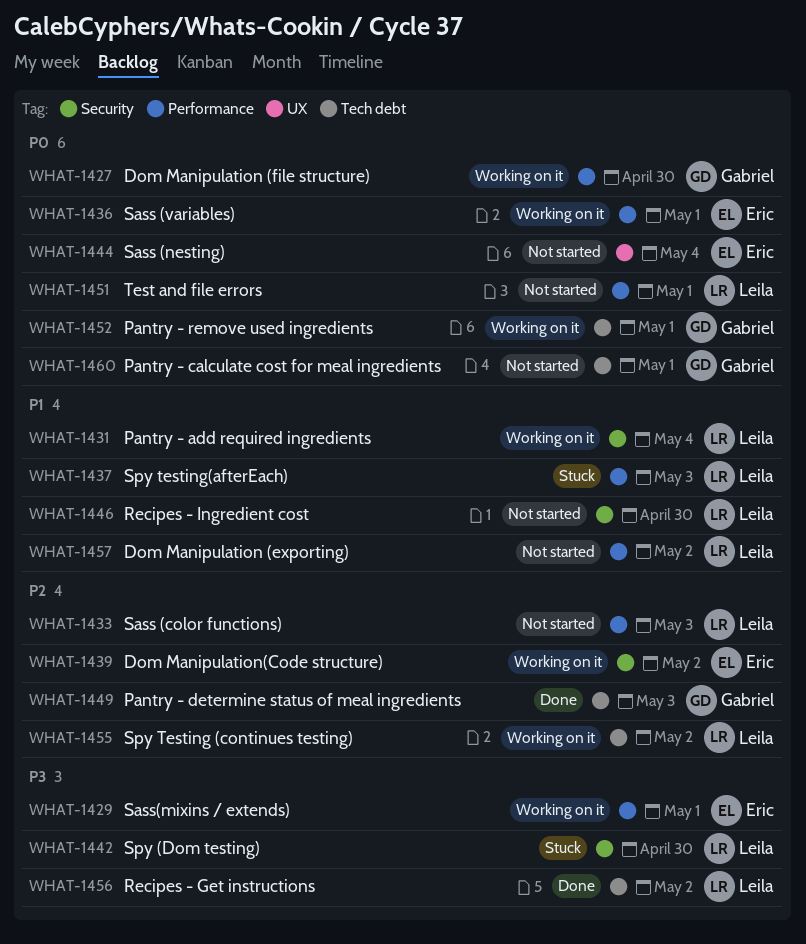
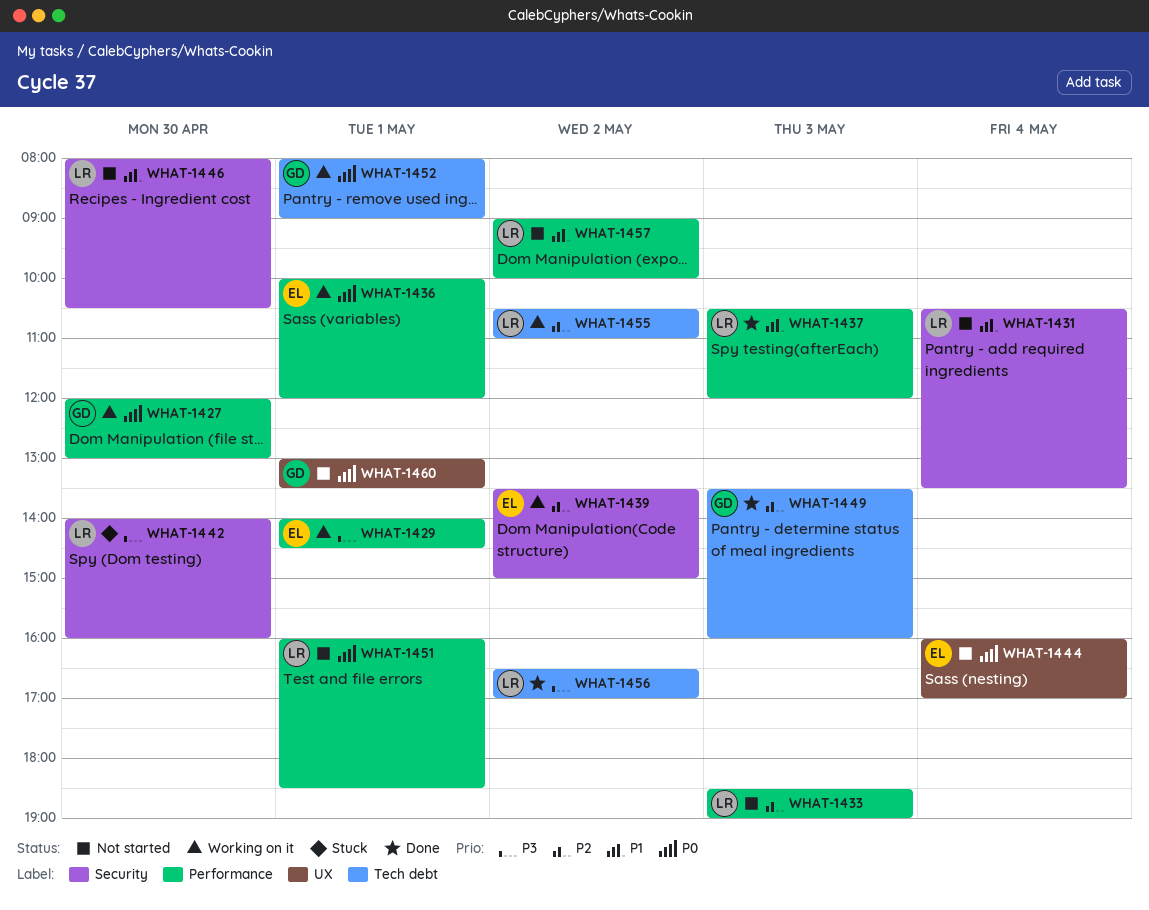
WHAT-1431, status: Working on it -> Not started
WHAT-1437, status: Stuck -> Done
WHAT-1460, label: Tech debt -> UX

